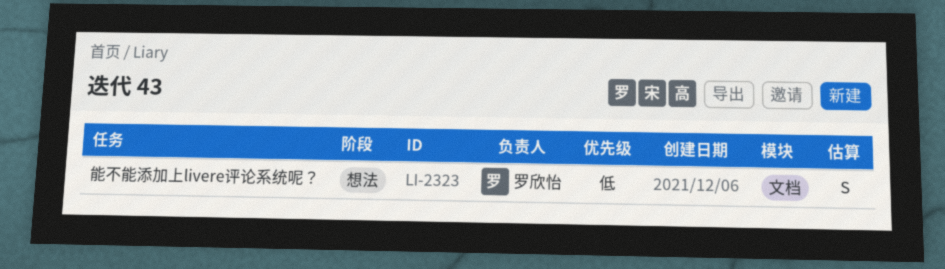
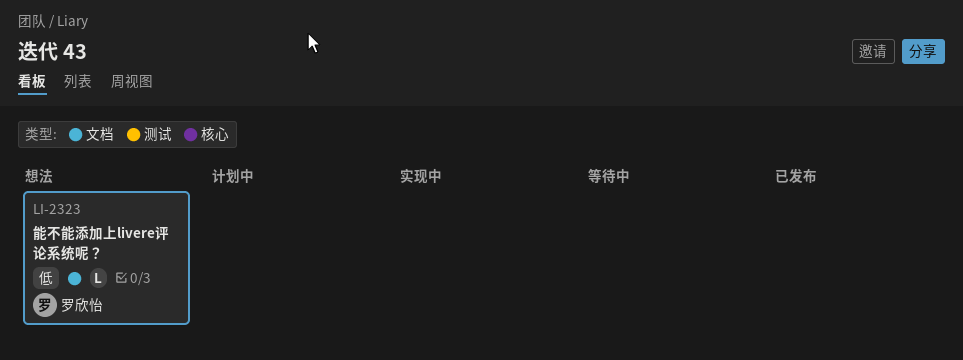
LI-2323, estimate: S -> L

